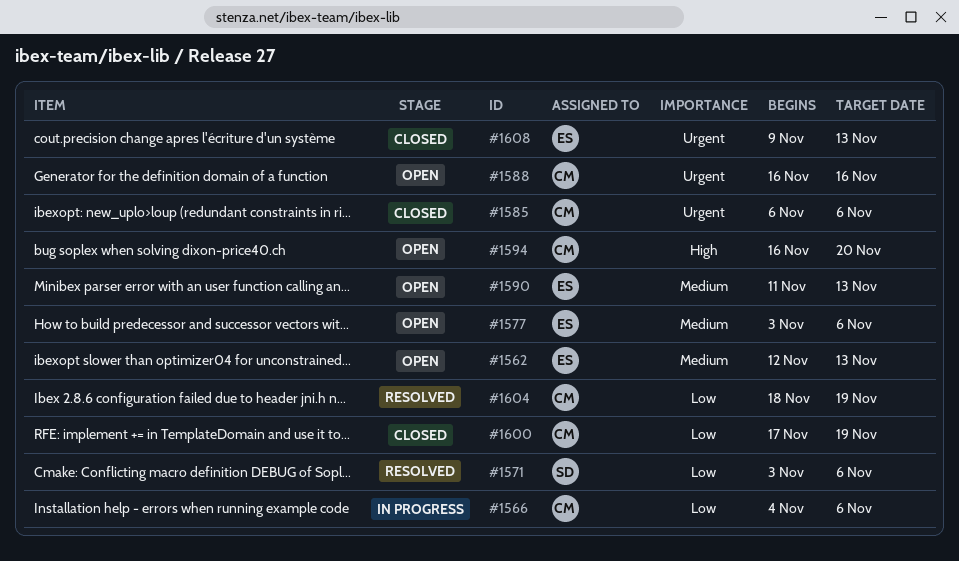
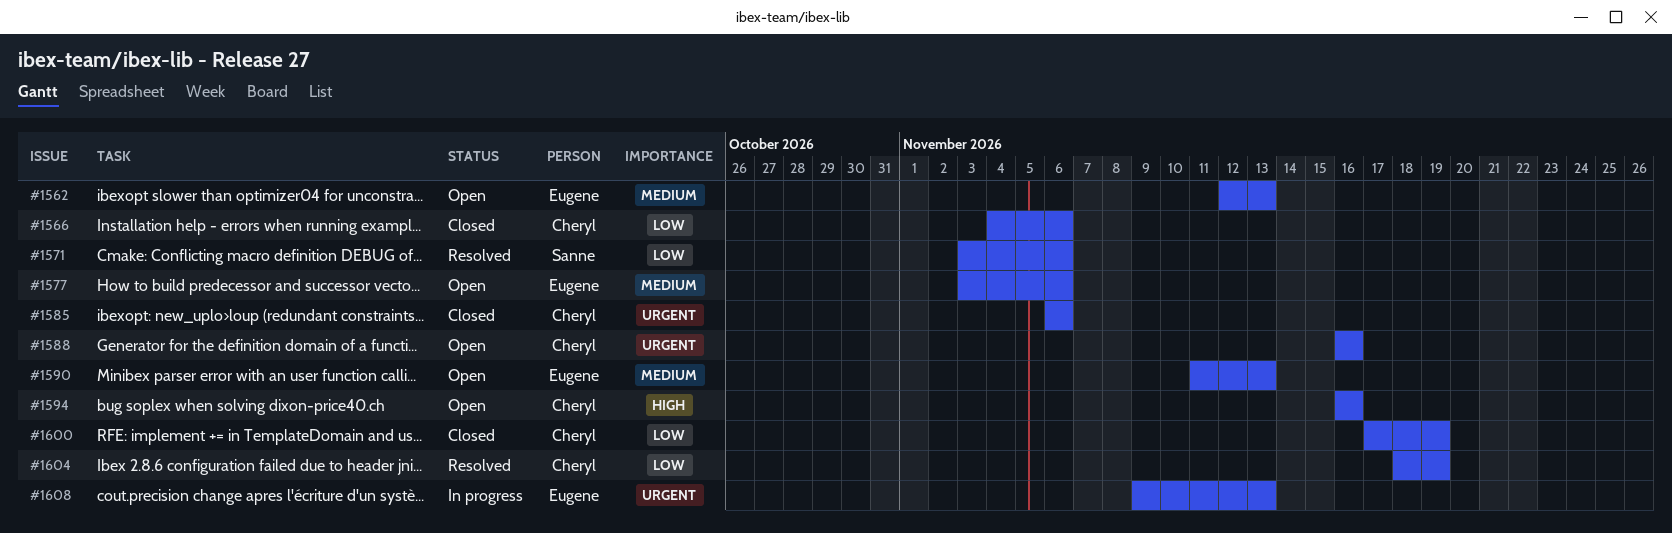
#1566, status: In progress -> Closed
#1594, due: Nov 20 -> Nov 16
#1608, status: Closed -> In progress

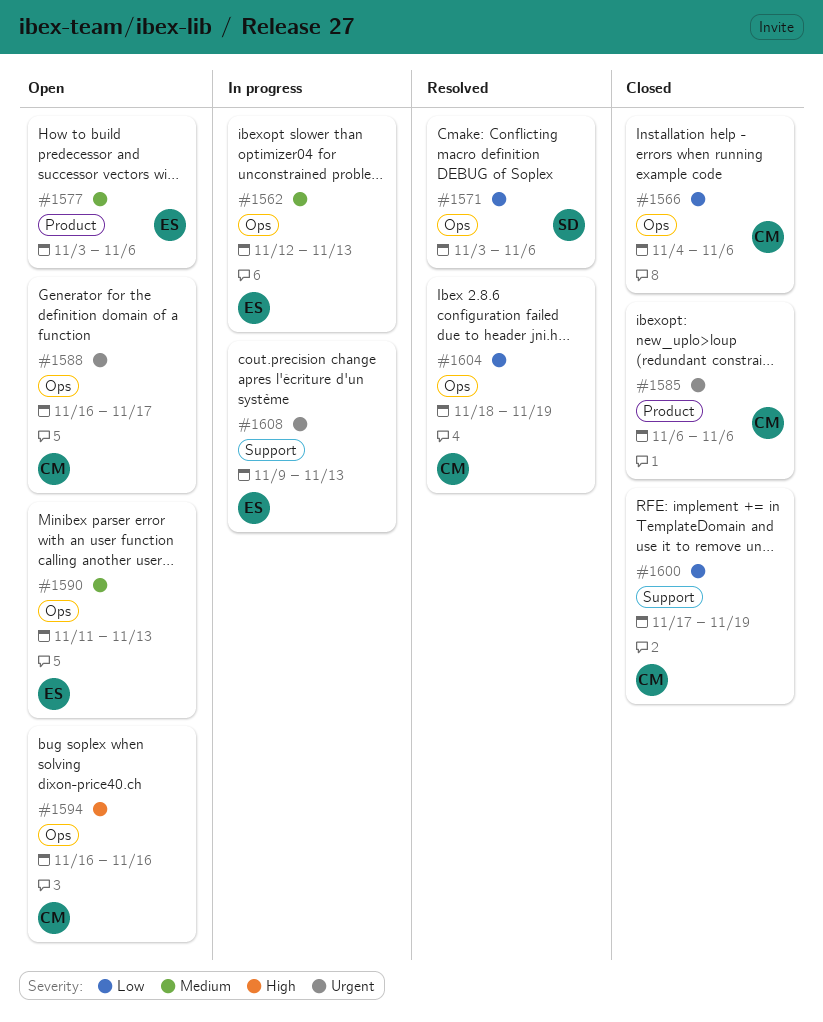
#1562, status: Open -> In progress
#1588, due: Nov 16 -> Nov 17

